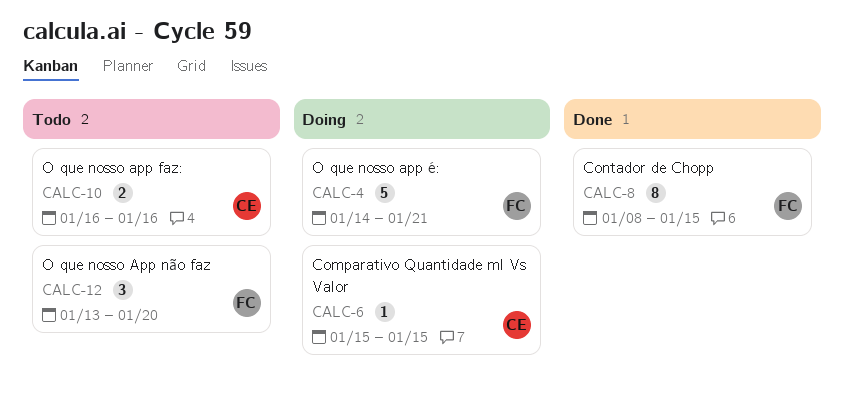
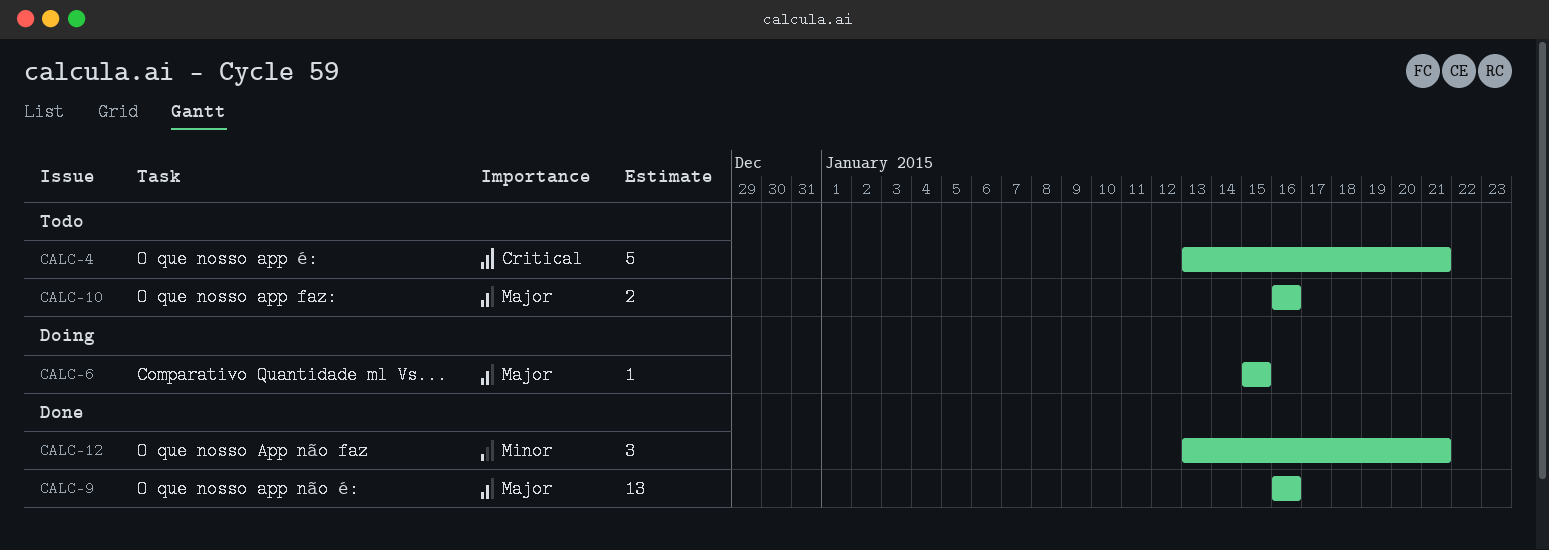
CALC-4, status: Doing -> Todo
CALC-4, start: Jan 14 -> Jan 13
CALC-8: present -> none
CALC-9: none -> present
CALC-12, status: Todo -> Done
CALC-12, due: Jan 20 -> Jan 21

